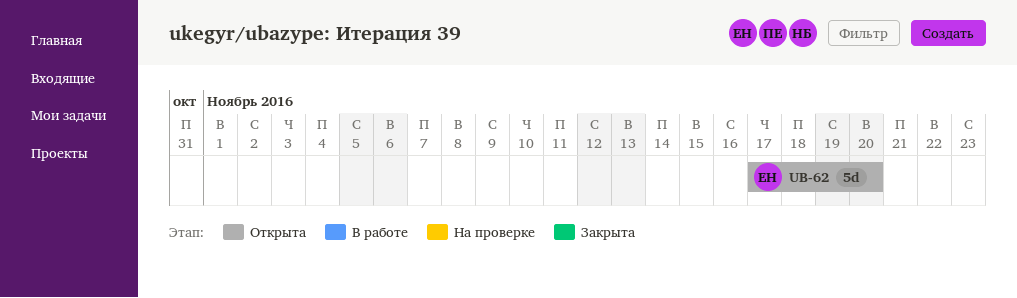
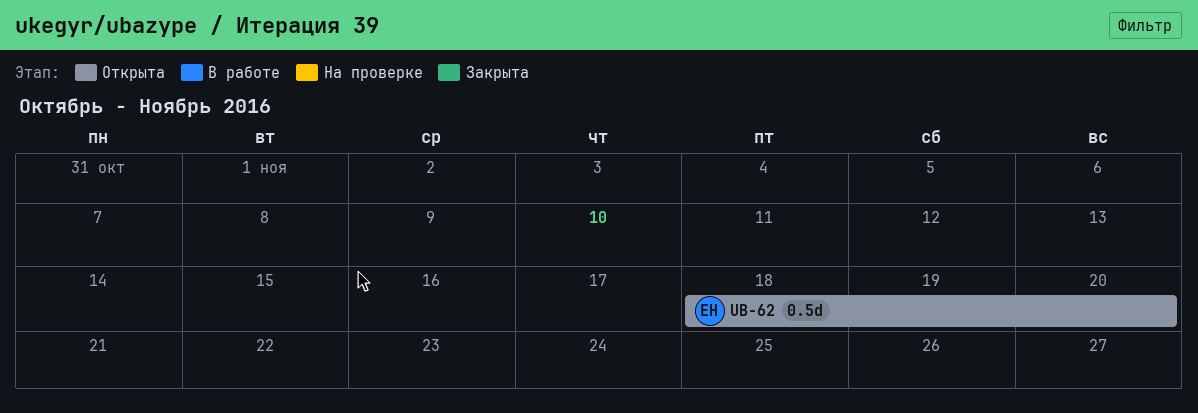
UB-62, estimate: 5d -> 0.5d
UB-62, start: Nov 17 -> Nov 18

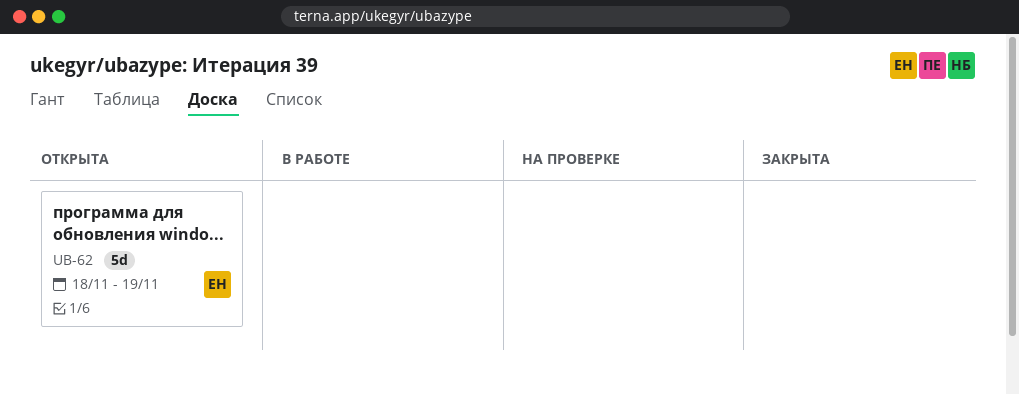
UB-62, estimate: 0.5d -> 5d
UB-62, due: Nov 20 -> Nov 19

